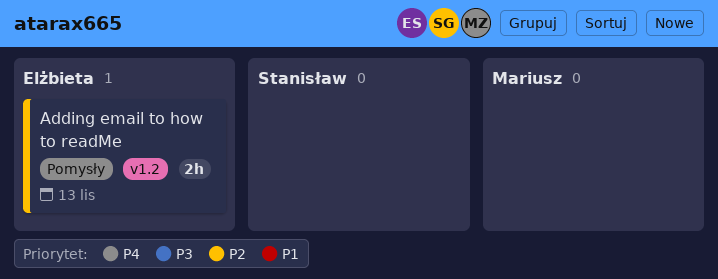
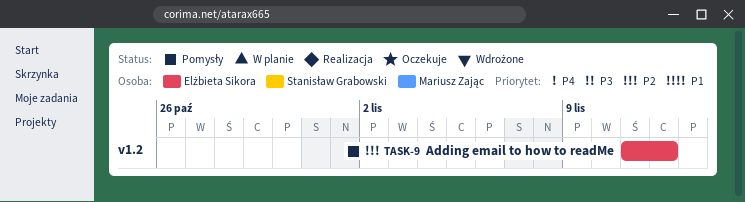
Adding email to how to readMe, due: Nov 13 -> Nov 12

